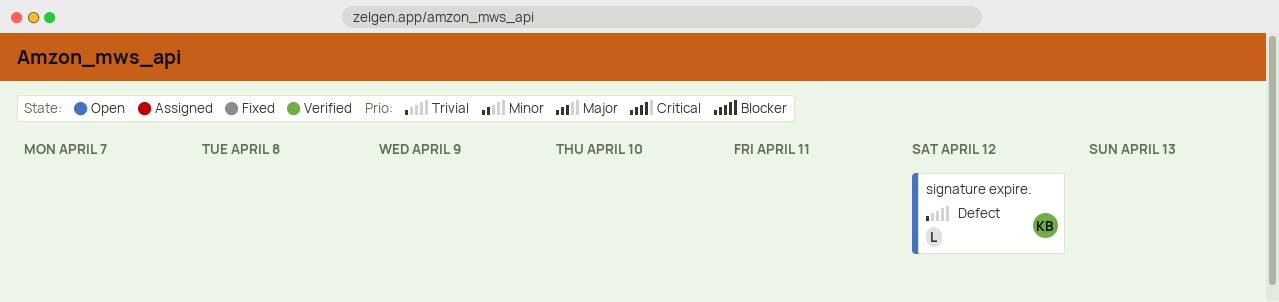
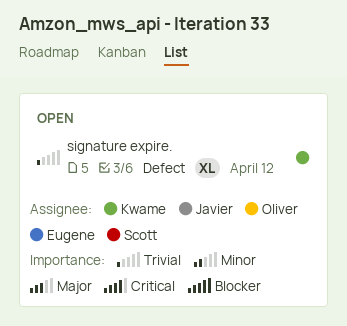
signature expire., estimate: L -> XL

